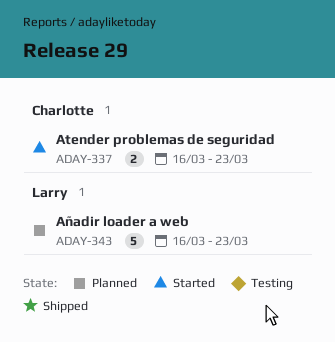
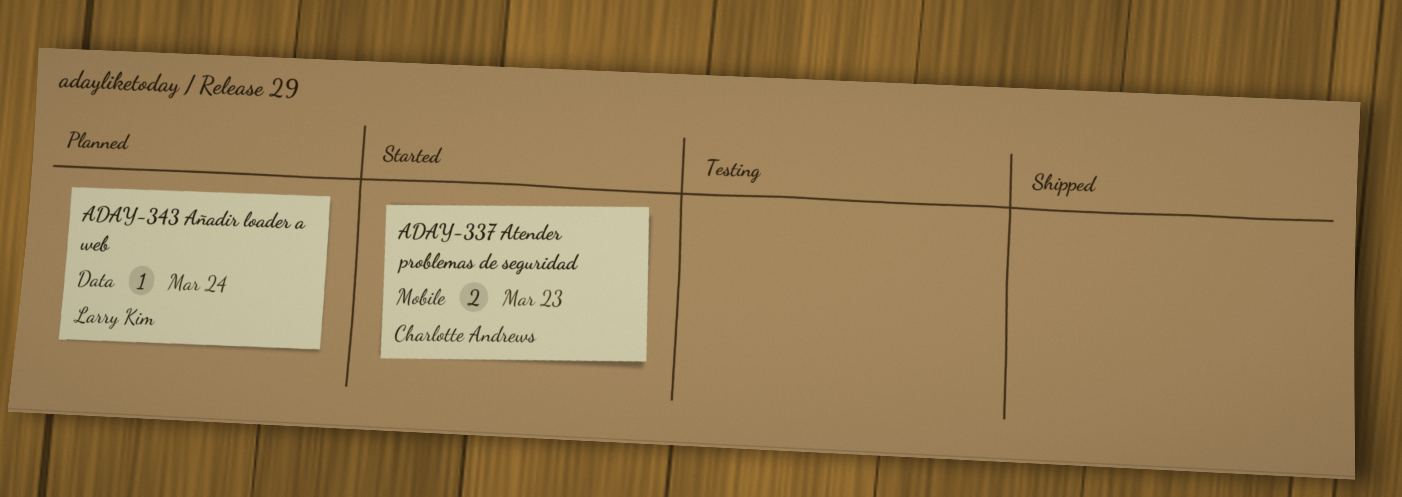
ADAY-343, estimate: 5 -> 1
ADAY-343, due: Mar 23 -> Mar 24

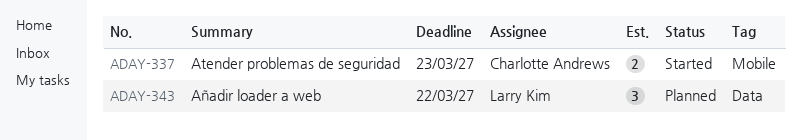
ADAY-343, estimate: 1 -> 3
ADAY-343, due: Mar 24 -> Mar 22

